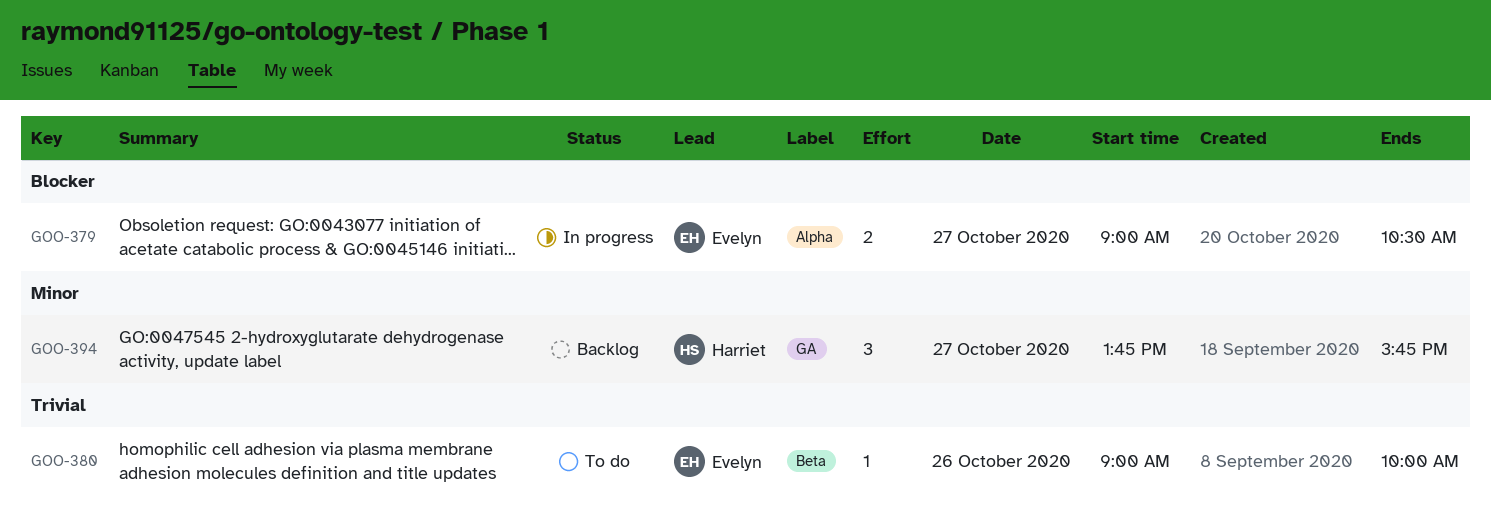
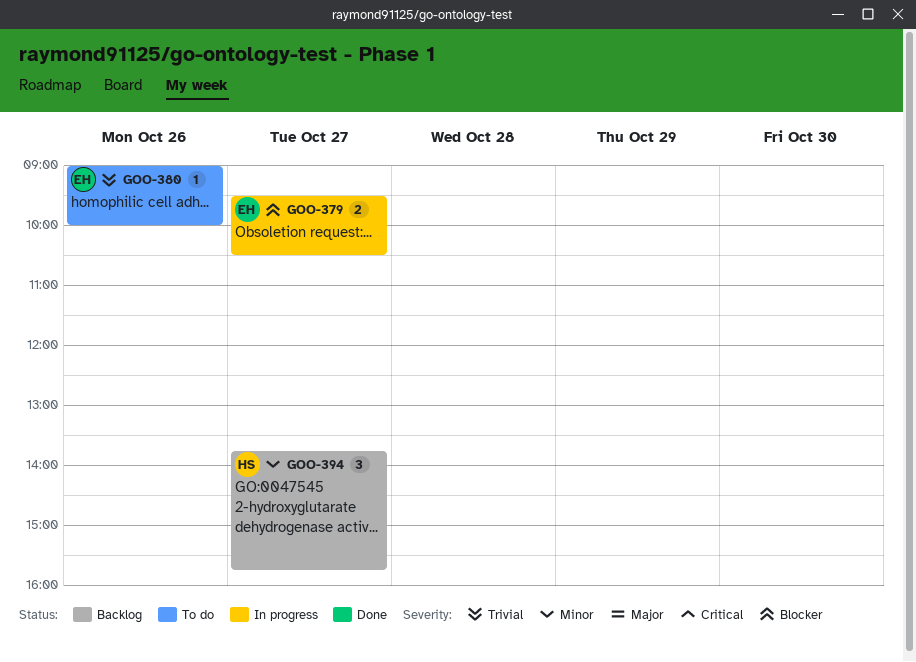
GOO-379, begins: 09:00 -> 09:30

